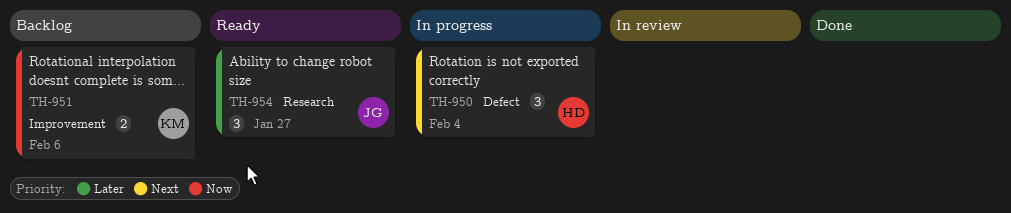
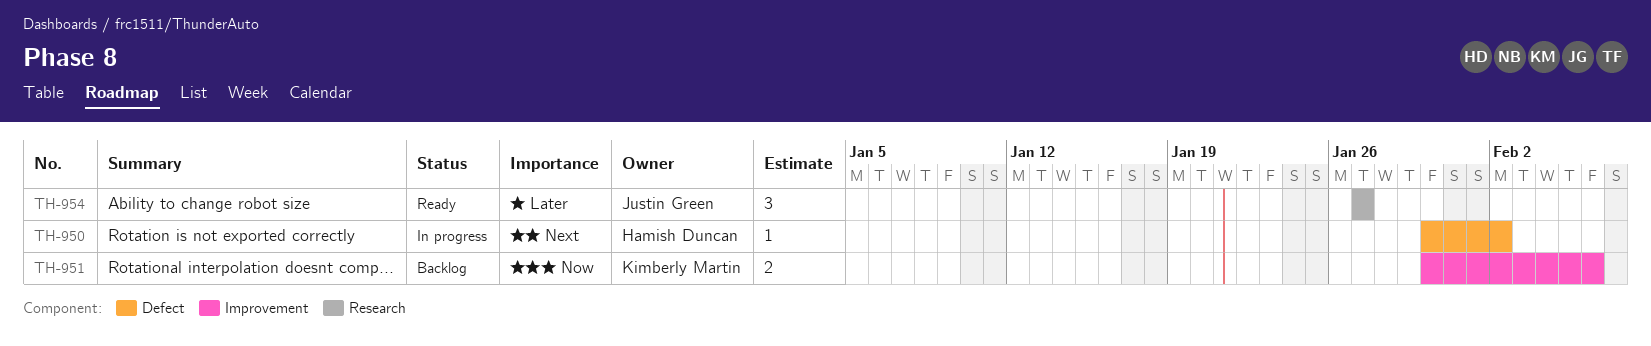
TH-950, estimate: 3 -> 1
TH-950, due: Feb 4 -> Feb 2

